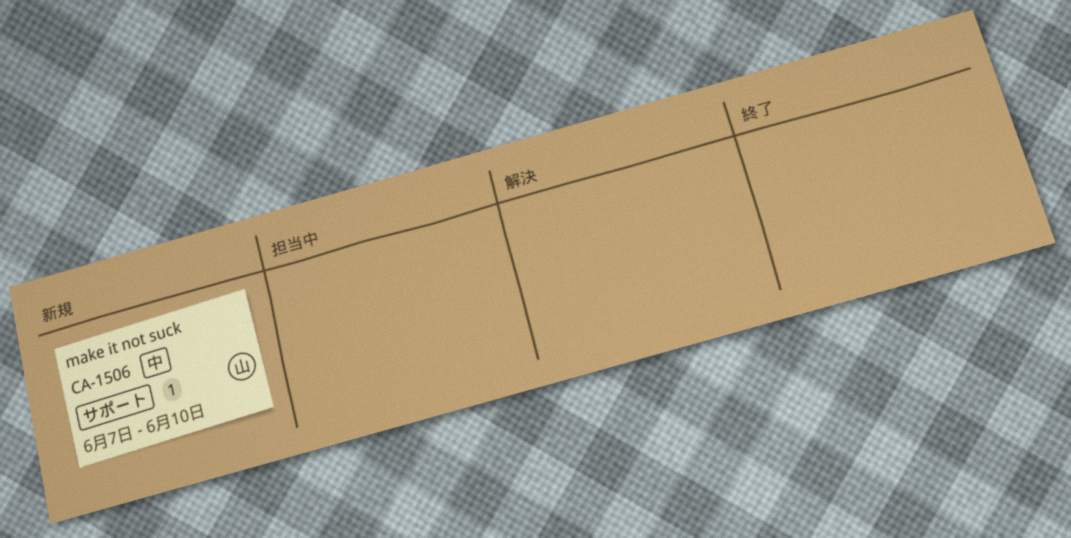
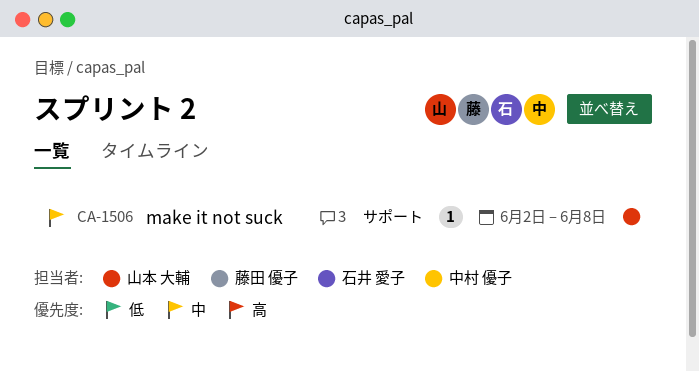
CA-1506, start: Jun 7 -> Jun 2
CA-1506, due: Jun 10 -> Jun 8

